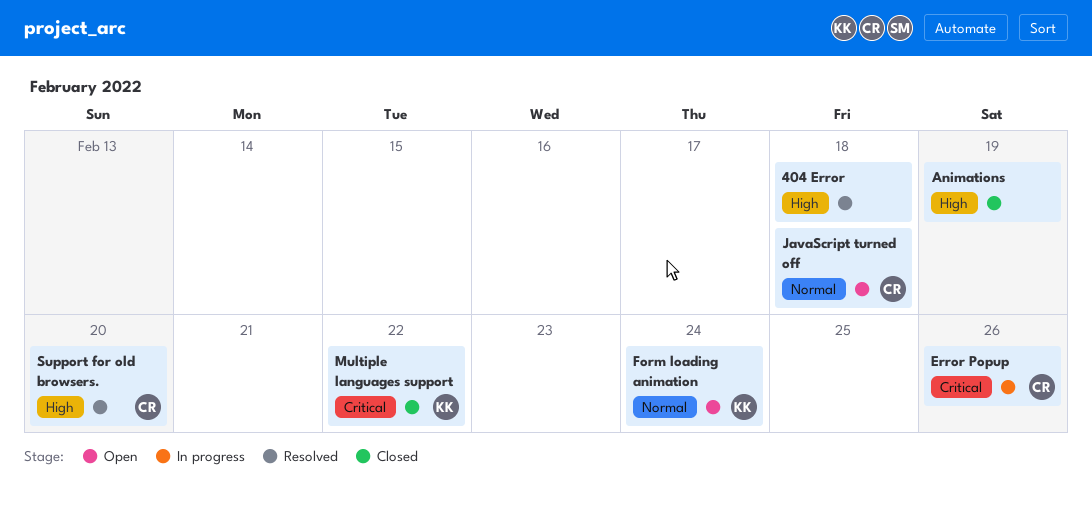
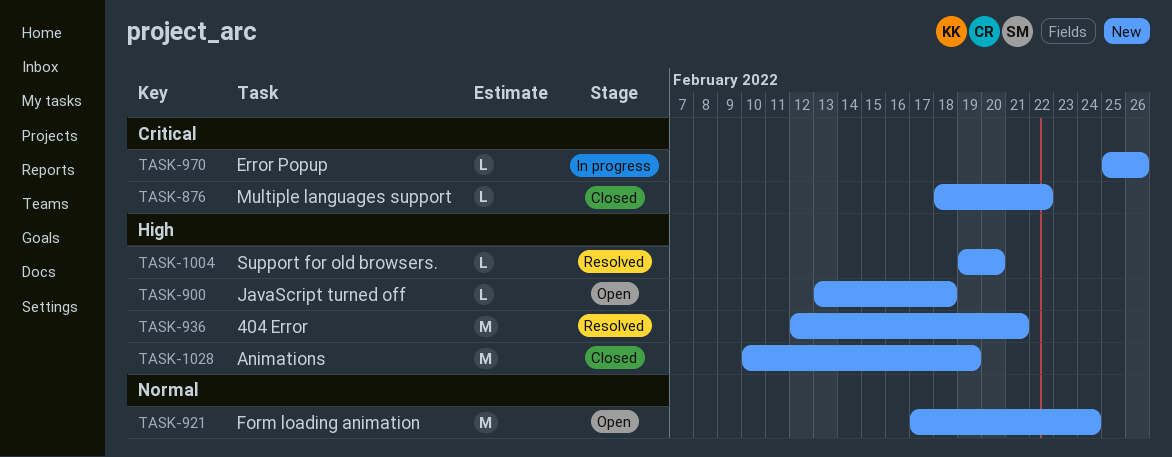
404 Error, due: Feb 18 -> Feb 21
JavaScript turned off, priority: Normal -> High

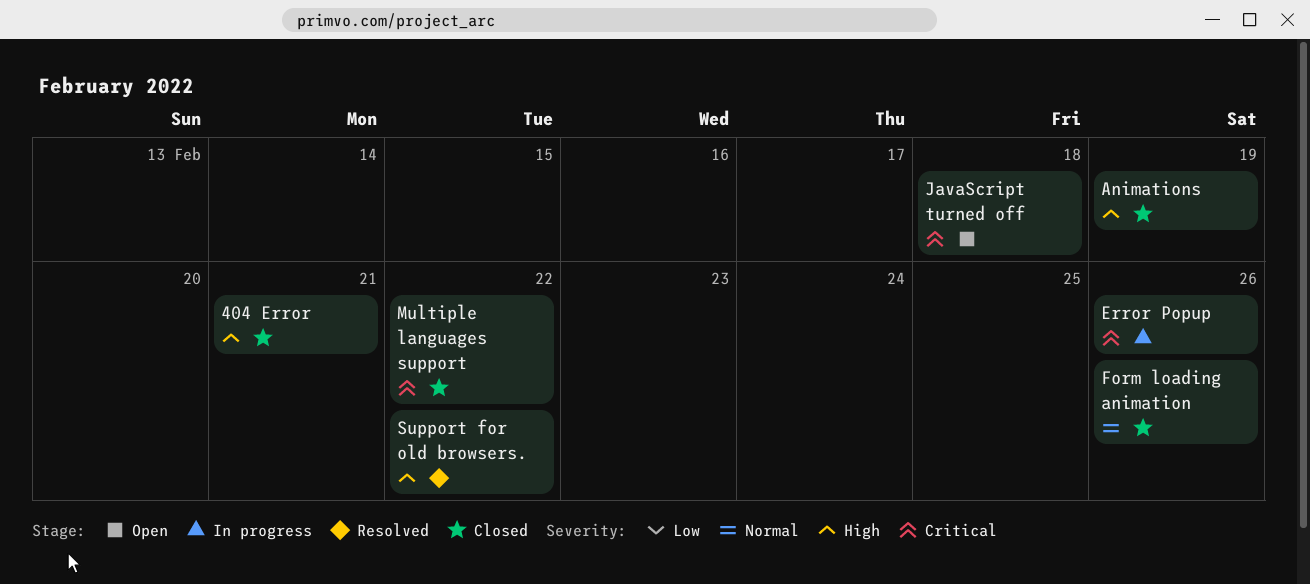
404 Error, status: Resolved -> Closed
Form loading animation, status: Open -> Closed
Form loading animation, due: Feb 24 -> Feb 26
JavaScript turned off, priority: High -> Critical
Support for old browsers., due: Feb 20 -> Feb 22

